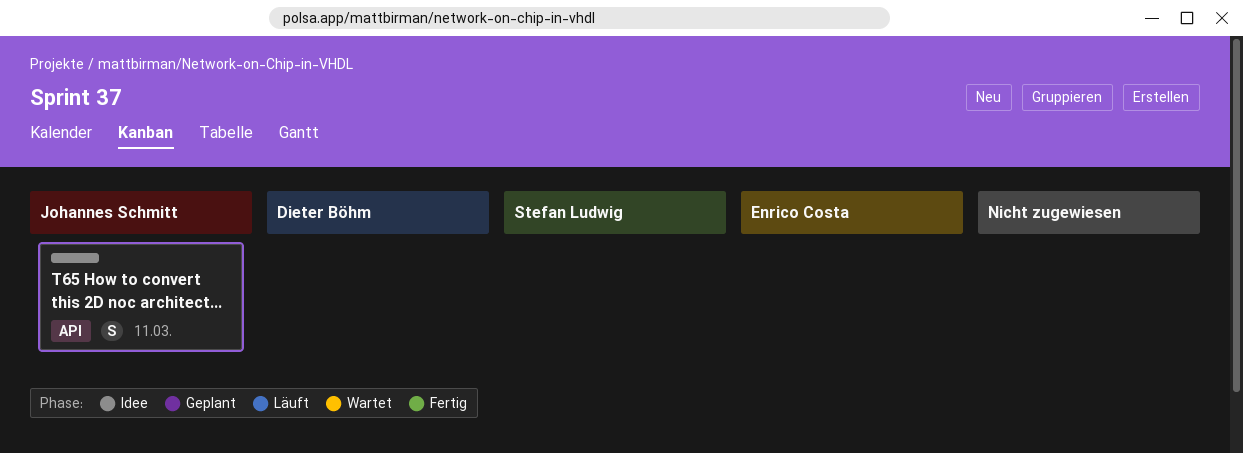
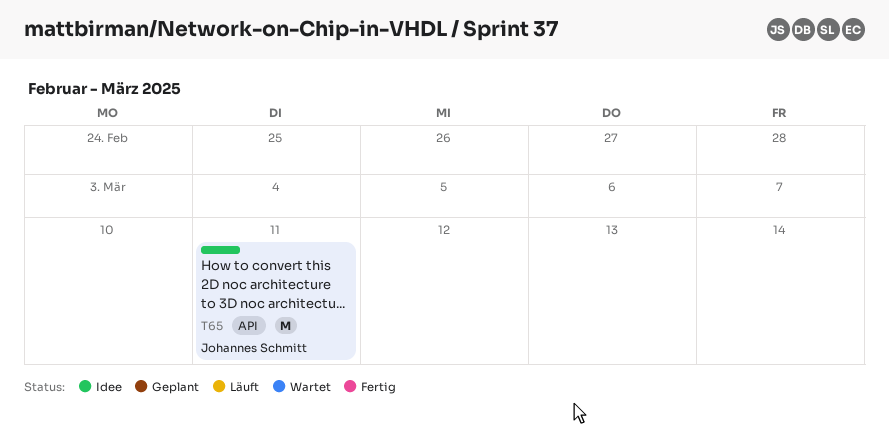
T65, estimate: S -> M

